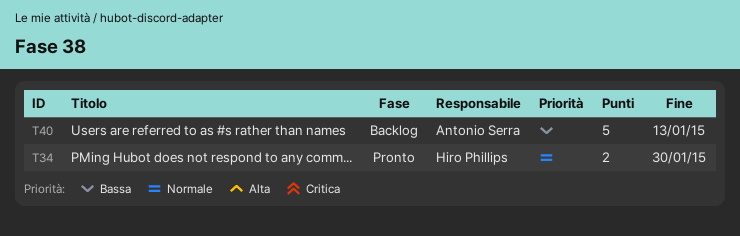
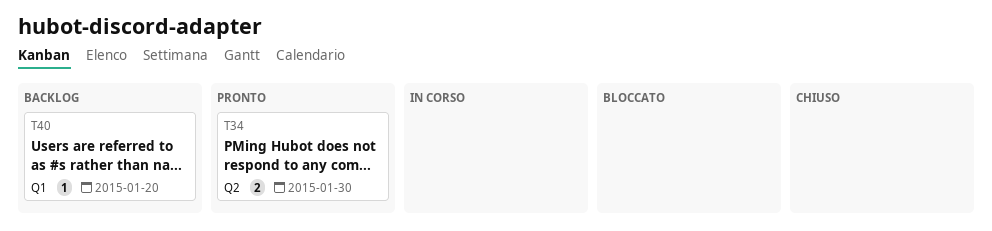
T40, estimate: 5 -> 1
T40, due: Jan 13 -> Jan 20

